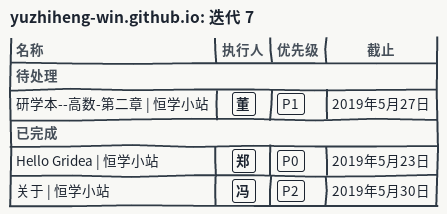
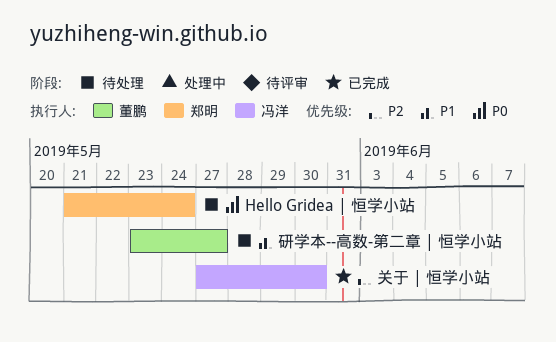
Hello Gridea | 恒学小站, status: 已完成 -> 待处理
Hello Gridea | 恒学小站, due: May 23 -> May 24

